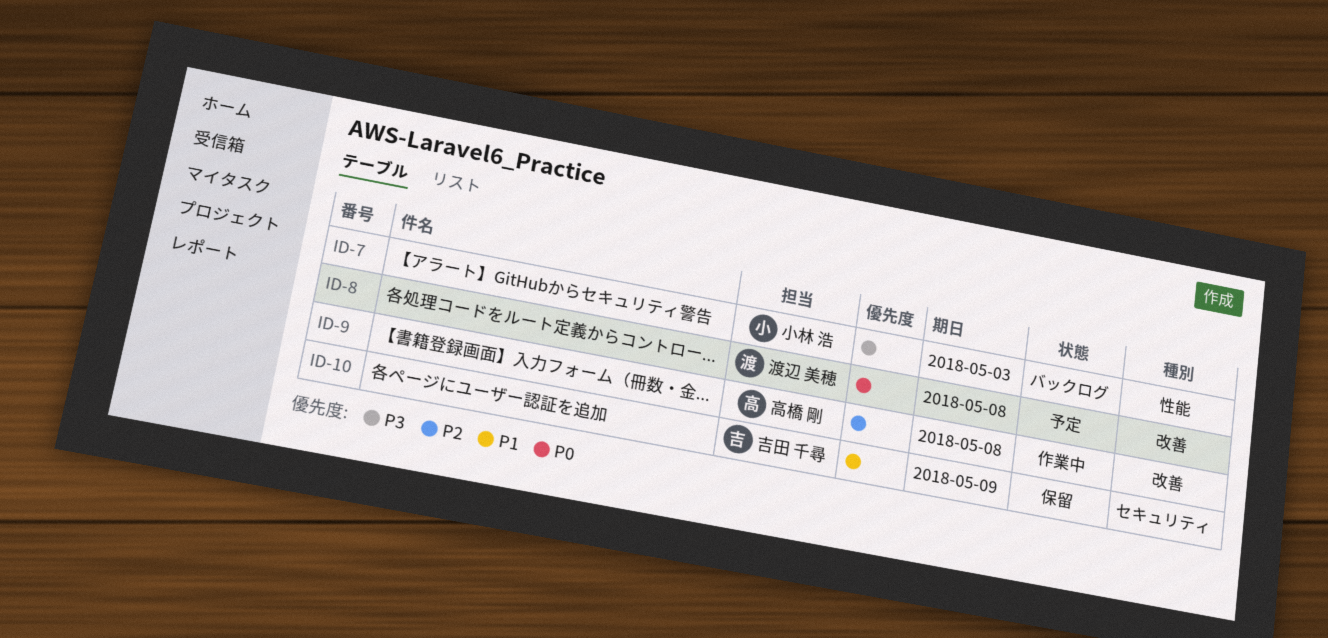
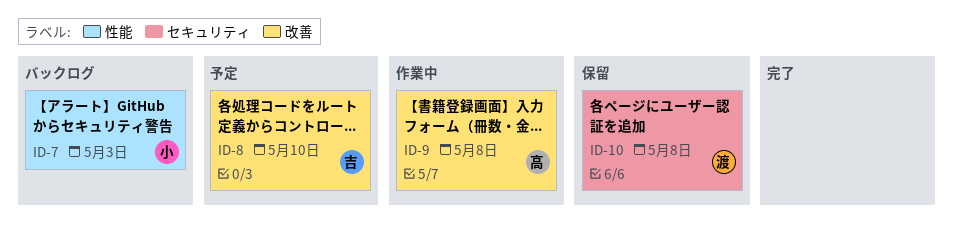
ID-8, owner: 渡辺 美穂 -> 吉田 千尋
ID-8, due: May 8 -> May 10
ID-10, owner: 吉田 千尋 -> 渡辺 美穂
ID-10, due: May 9 -> May 8

